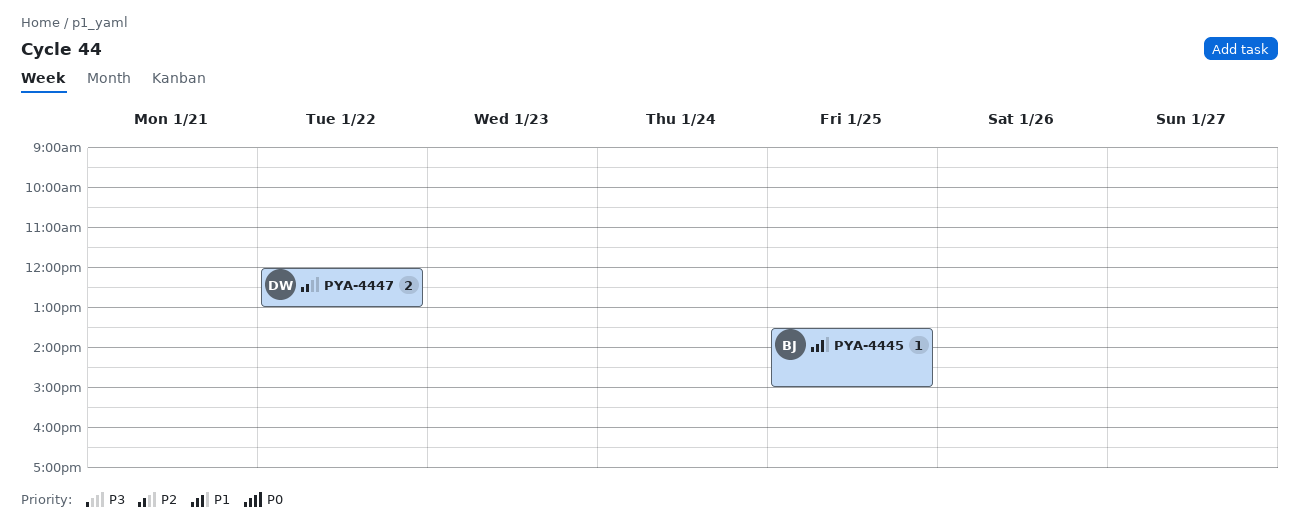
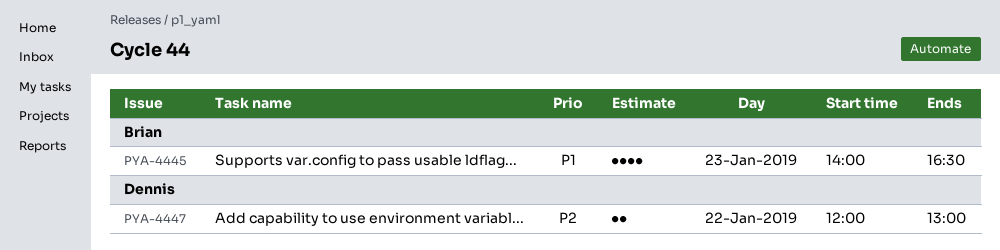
PYA-4445, estimate: 1 -> 4
PYA-4445, day: Jan 25 -> Jan 23
PYA-4445, begins: 13:30 -> 14:00
PYA-4445, ends: 15:00 -> 16:30

